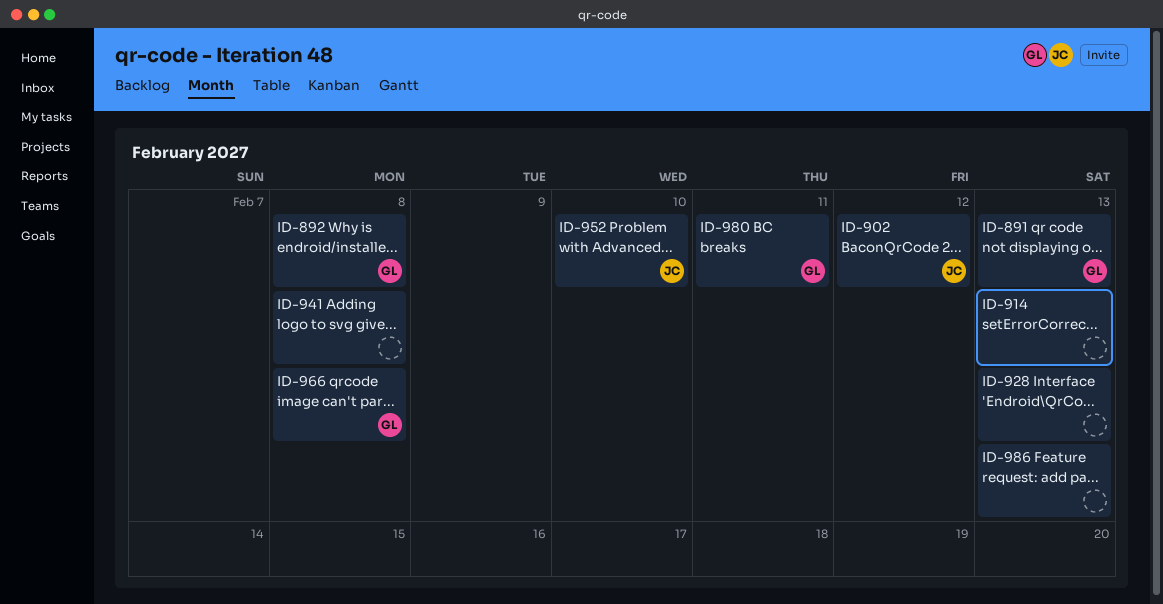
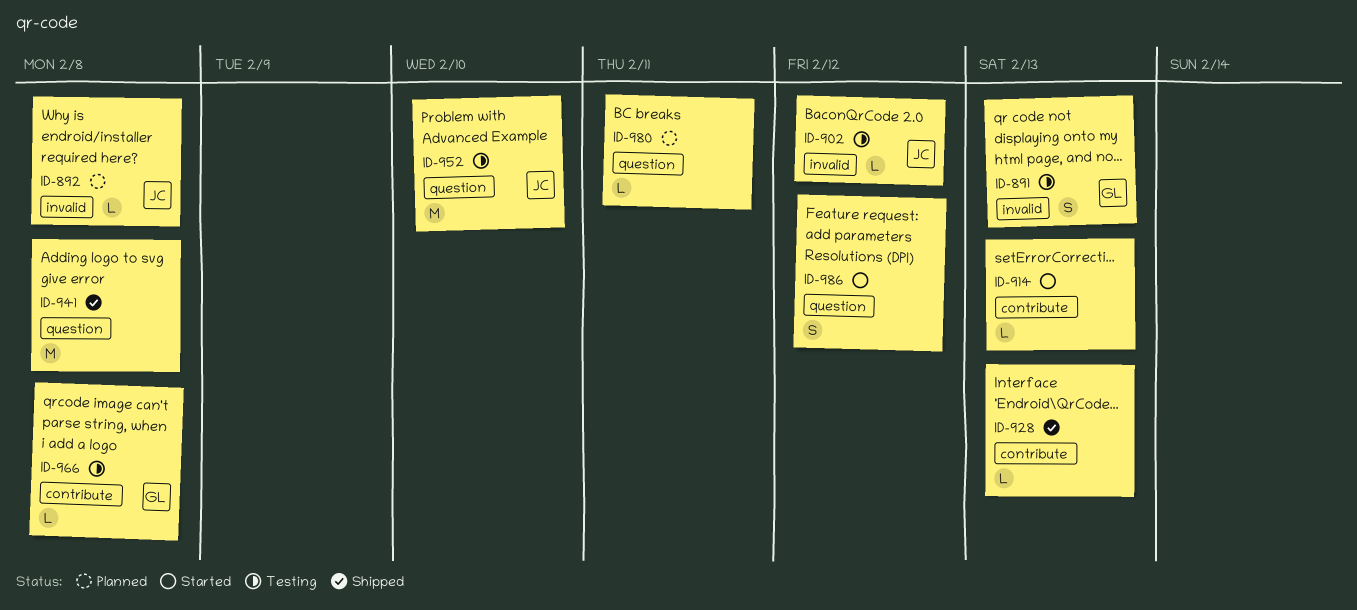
ID-892, owner: GL -> JC
ID-980, owner: GL -> none
ID-986, due: Feb 13 -> Feb 12

